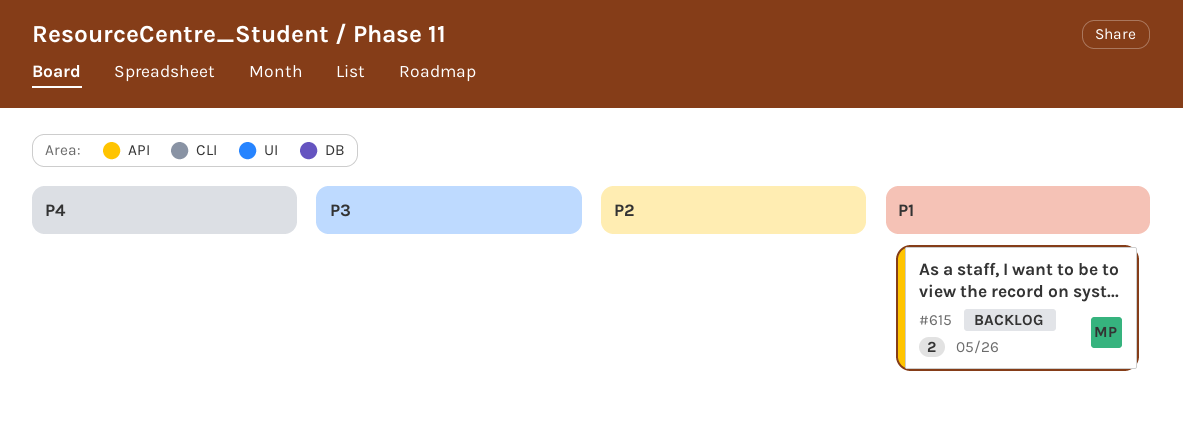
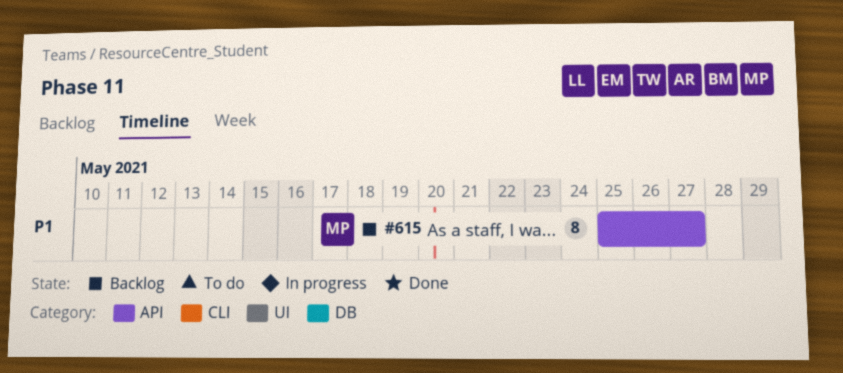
#615, estimate: 2 -> 8
#615, due: May 26 -> May 27

